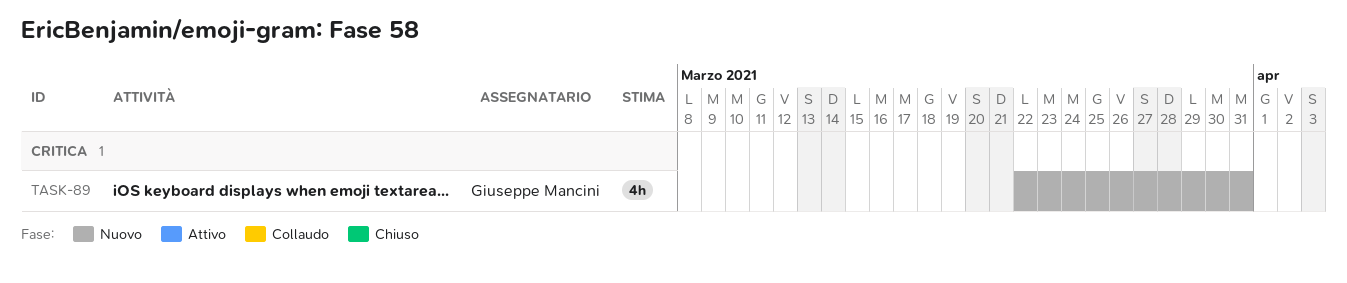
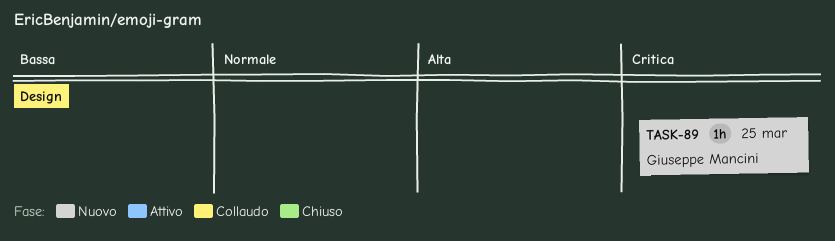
TASK-89, estimate: 4h -> 1h
TASK-89, due: Mar 31 -> Mar 25

